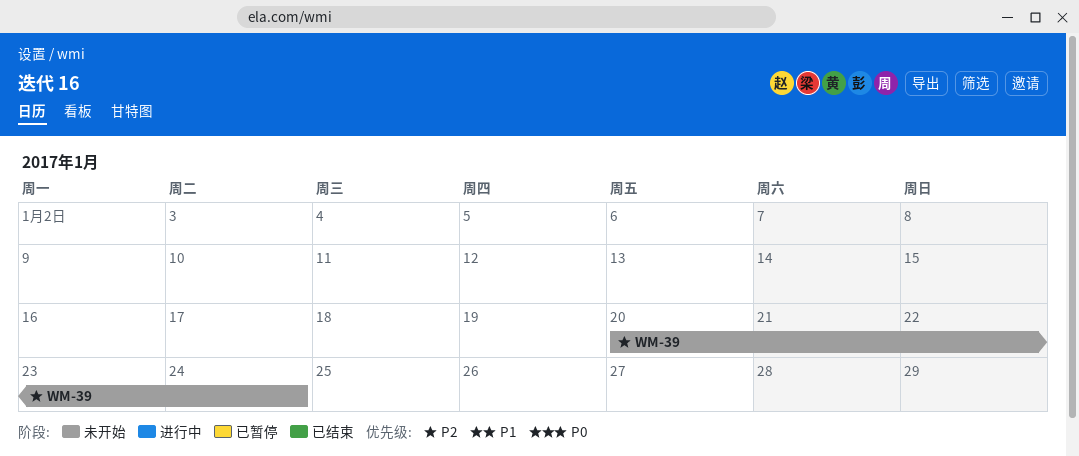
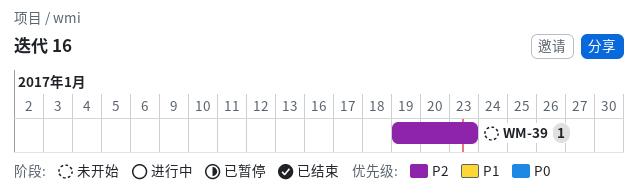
WM-39, start: Jan 20 -> Jan 19
WM-39, due: Jan 24 -> Jan 23

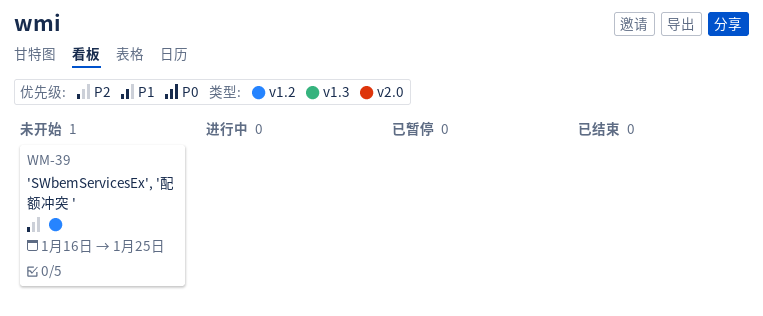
WM-39, start: Jan 19 -> Jan 16
WM-39, due: Jan 23 -> Jan 25

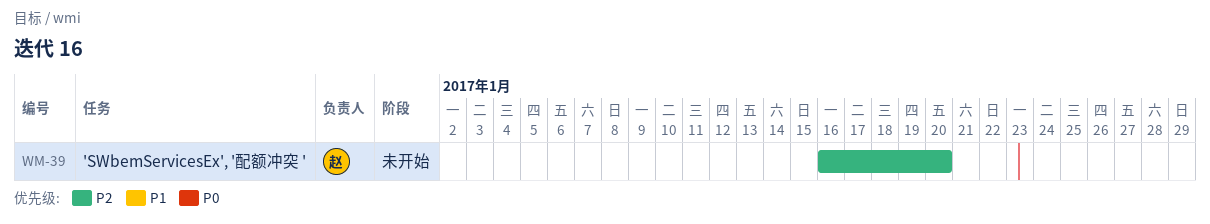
WM-39, due: Jan 25 -> Jan 20

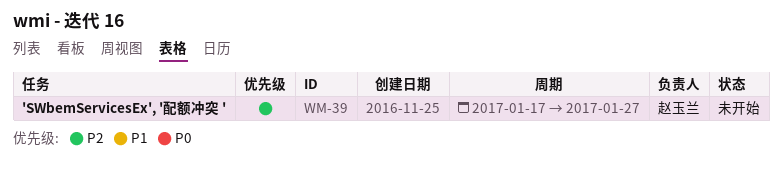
WM-39, start: Jan 16 -> Jan 17
WM-39, due: Jan 20 -> Jan 27

